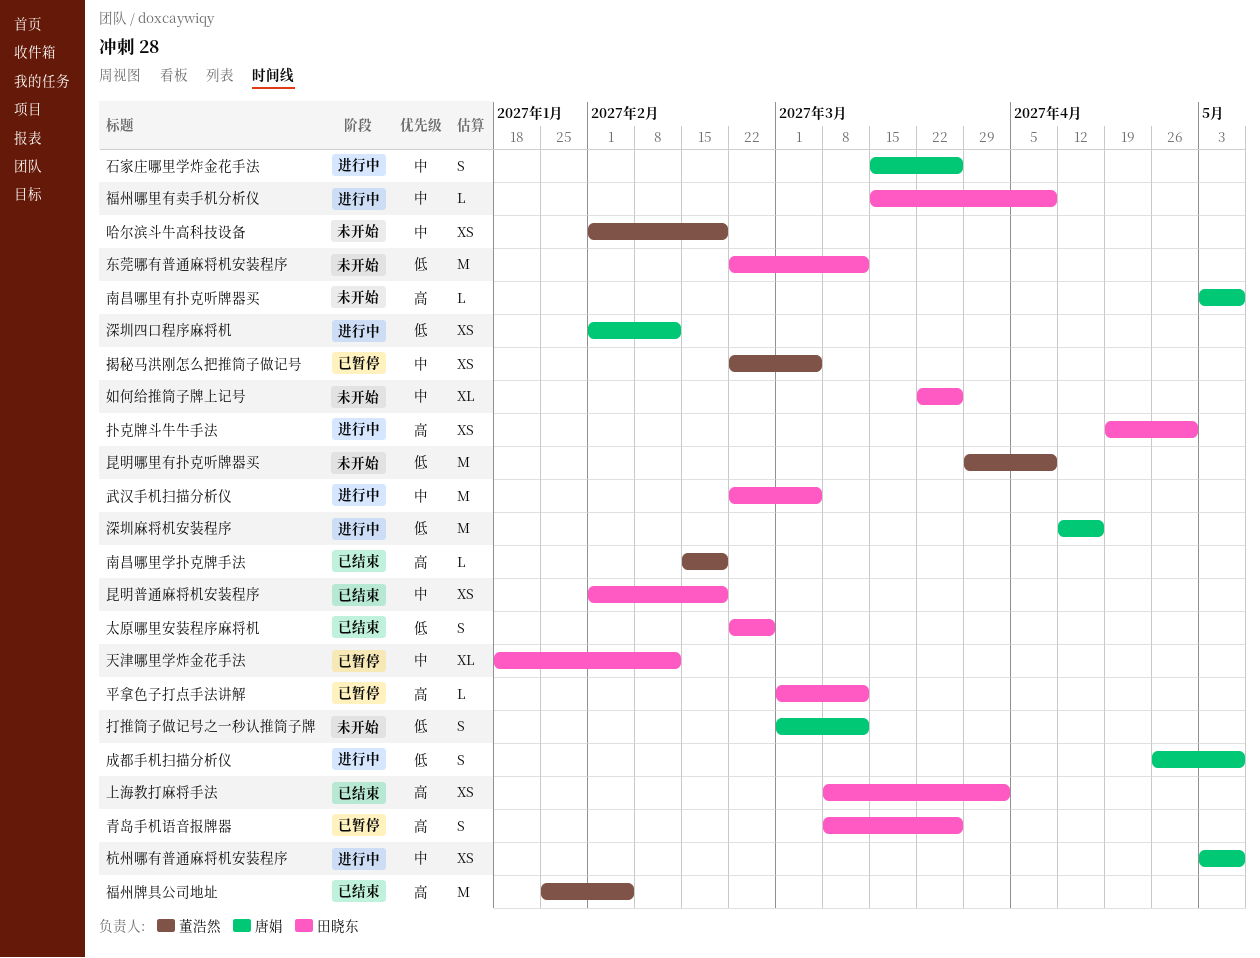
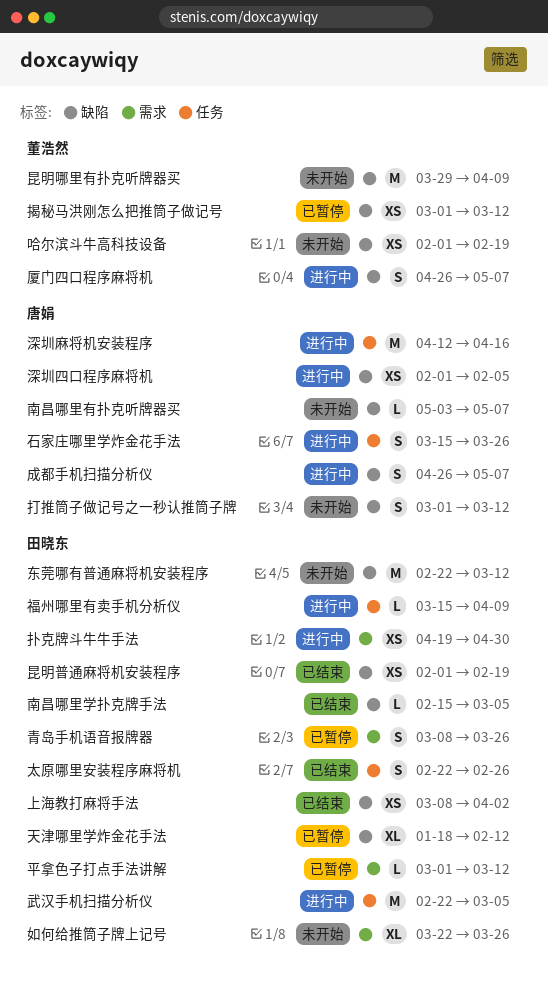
南昌哪里学扑克牌手法, owner: 董浩然 -> 田晓东
南昌哪里学扑克牌手法, due: Feb 19 -> Mar 5
厦门四口程序麻将机: none -> present
揭秘马洪刚怎么把推筒子做记号, start: Feb 22 -> Mar 1
揭秘马洪刚怎么把推筒子做记号, due: Mar 5 -> Mar 12
杭州哪有普通麻将机安装程序: present -> none
深圳四口程序麻将机, due: Feb 12 -> Feb 5
福州牌具公司地址: present -> none

